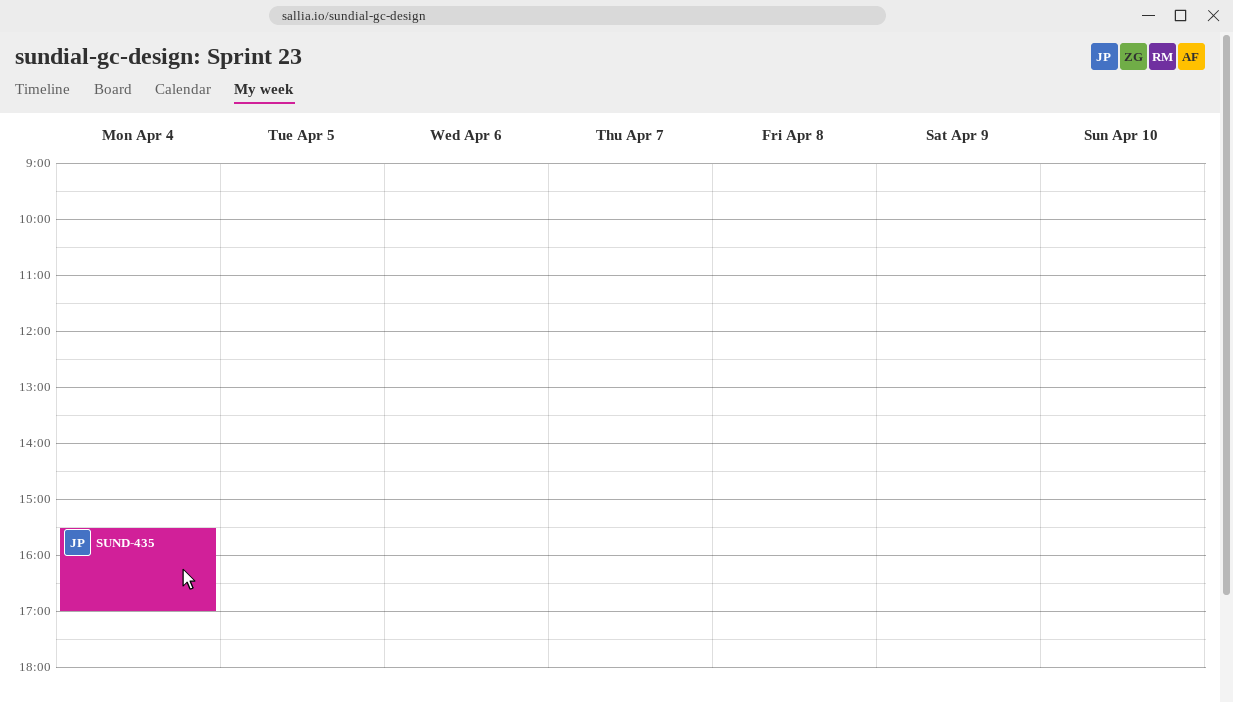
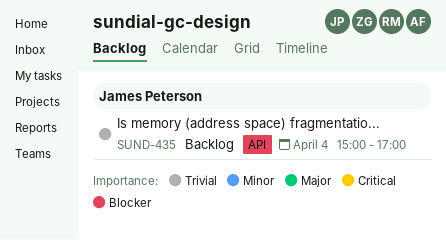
SUND-435, begins: 15:30 -> 15:00

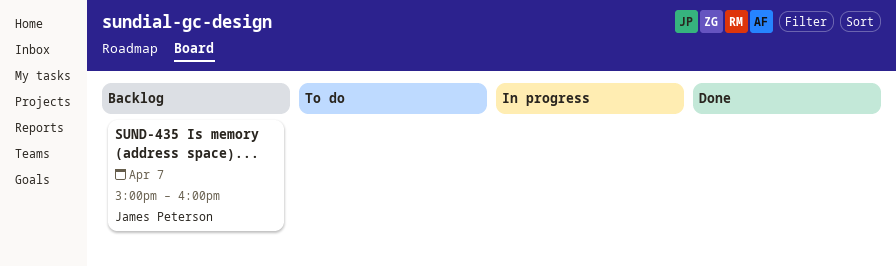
SUND-435, day: Apr 4 -> Apr 7
SUND-435, ends: 17:00 -> 16:00

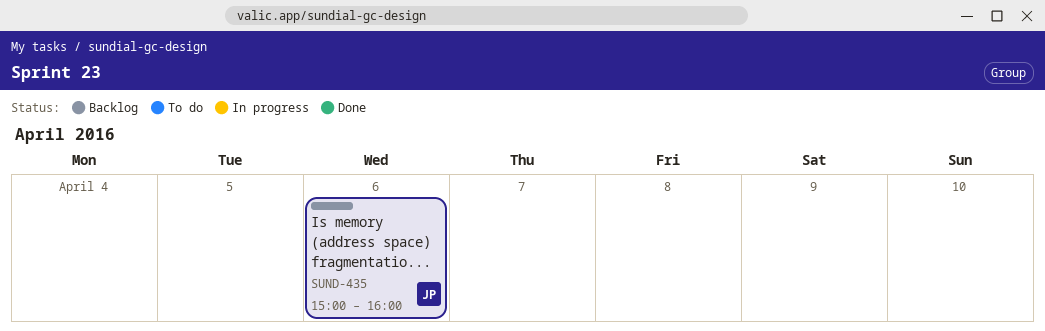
SUND-435, day: Apr 7 -> Apr 6

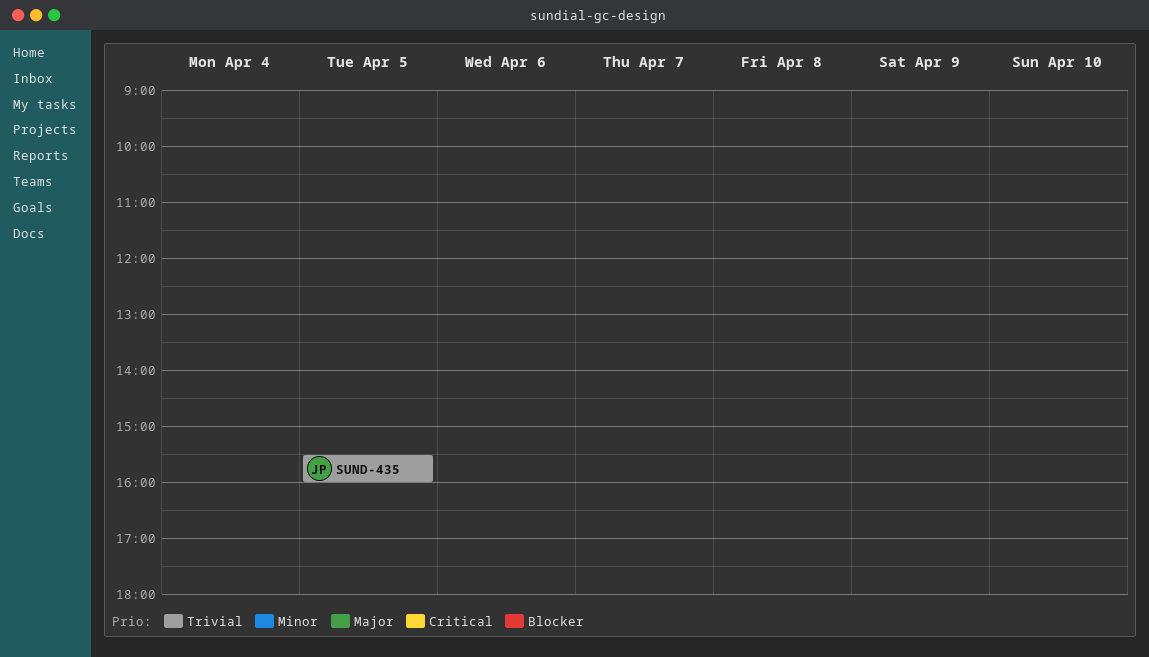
SUND-435, day: Apr 6 -> Apr 5
SUND-435, begins: 15:00 -> 15:30

